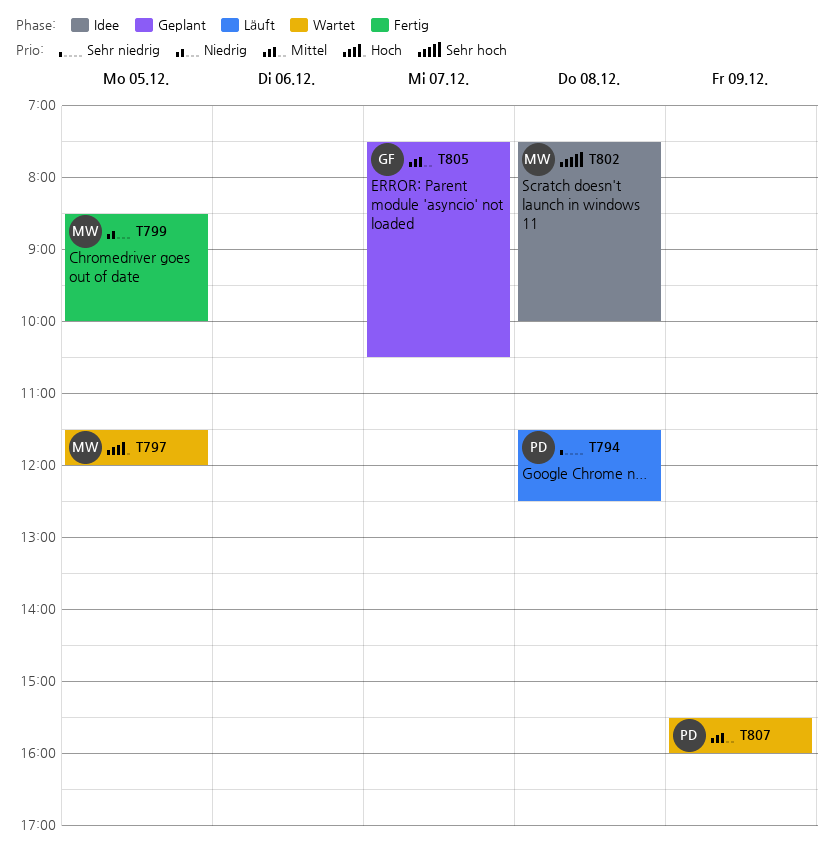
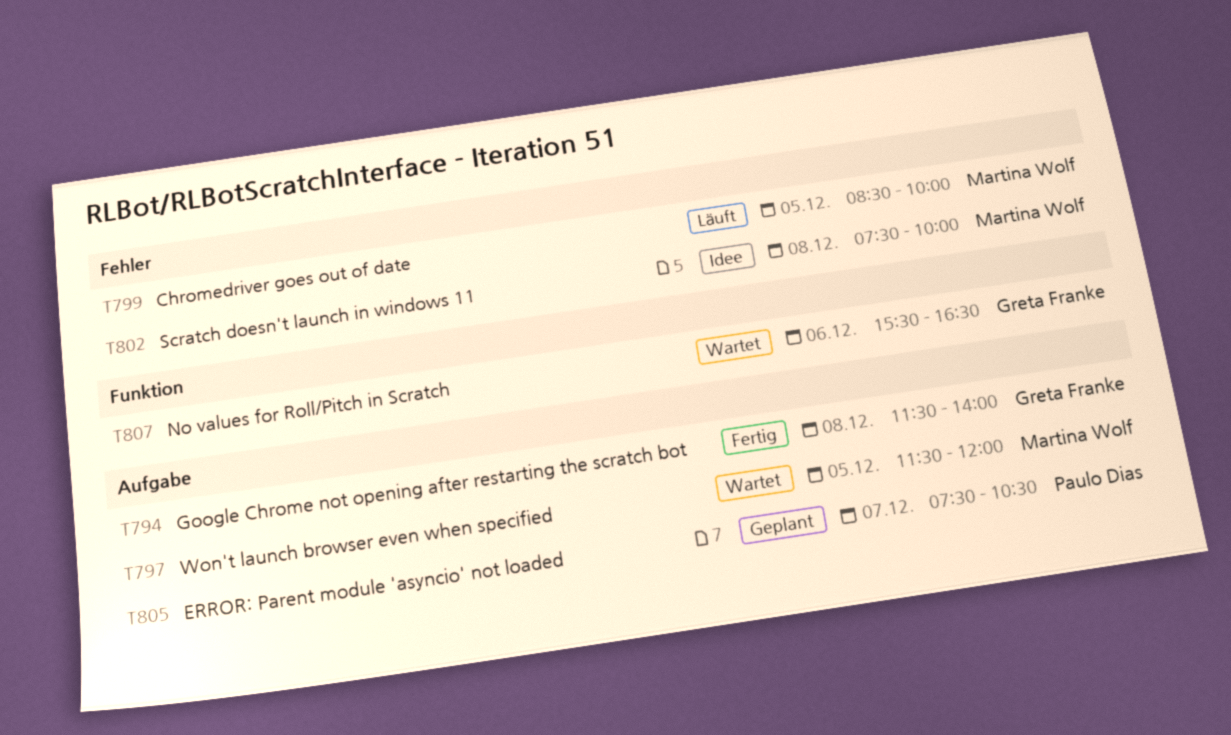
T794, status: Läuft -> Fertig
T794, owner: Paulo Dias -> Greta Franke
T794, ends: 12:30 -> 14:00
T799, status: Fertig -> Läuft
T805, owner: Greta Franke -> Paulo Dias
T807, owner: Paulo Dias -> Greta Franke
T807, day: Dec 9 -> Dec 6
T807, ends: 16:00 -> 16:30

